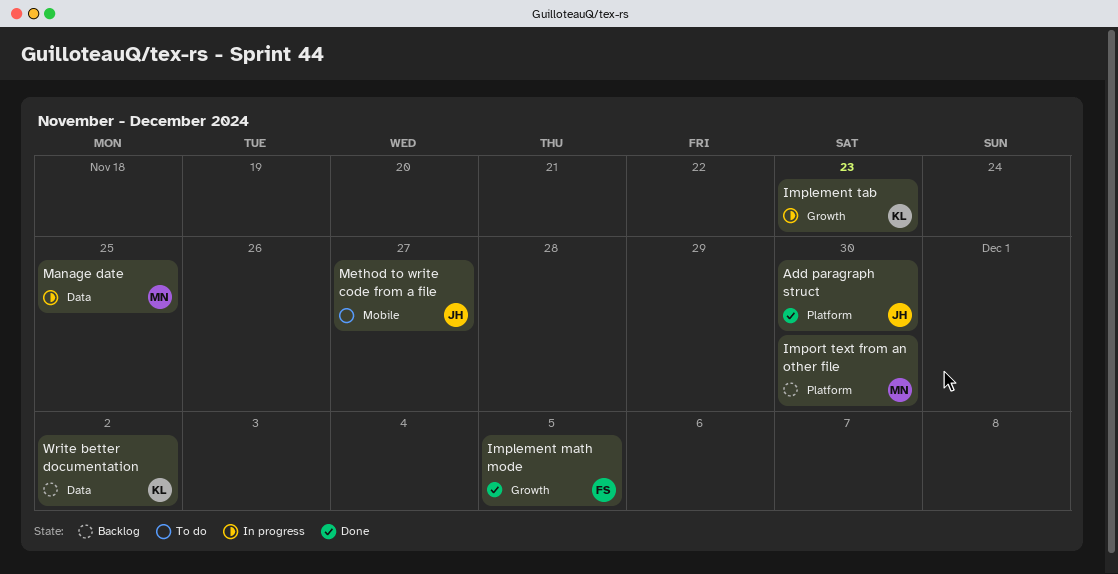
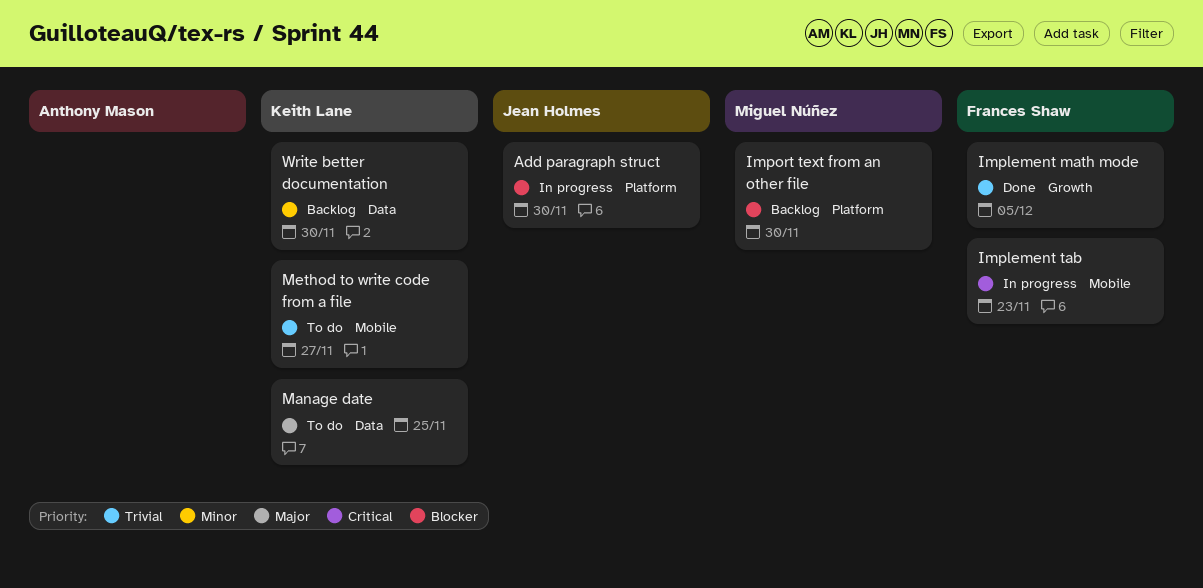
Add paragraph struct, status: Done -> In progress
Implement tab, owner: Keith Lane -> Frances Shaw
Implement tab, label: Growth -> Mobile
Manage date, status: In progress -> To do
Manage date, owner: Miguel Núñez -> Keith Lane
Method to write code from a file, owner: Jean Holmes -> Keith Lane
Write better documentation, due: Dec 2 -> Nov 30

